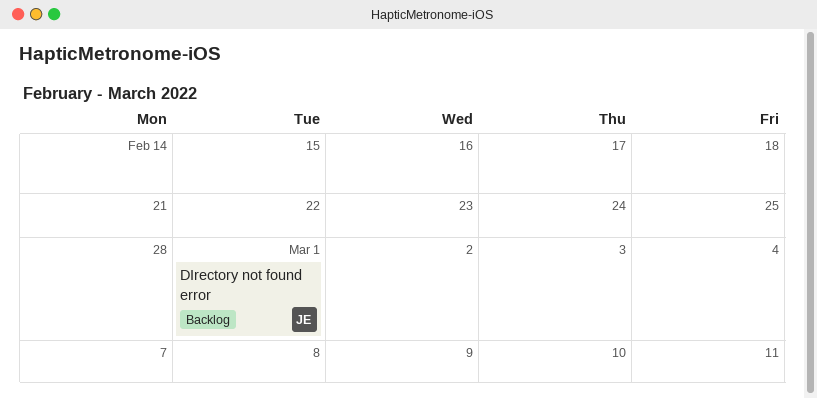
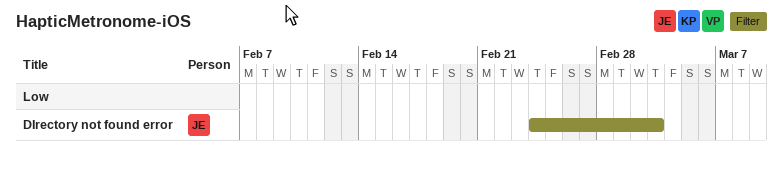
DIrectory not found error, due: Mar 1 -> Mar 3

